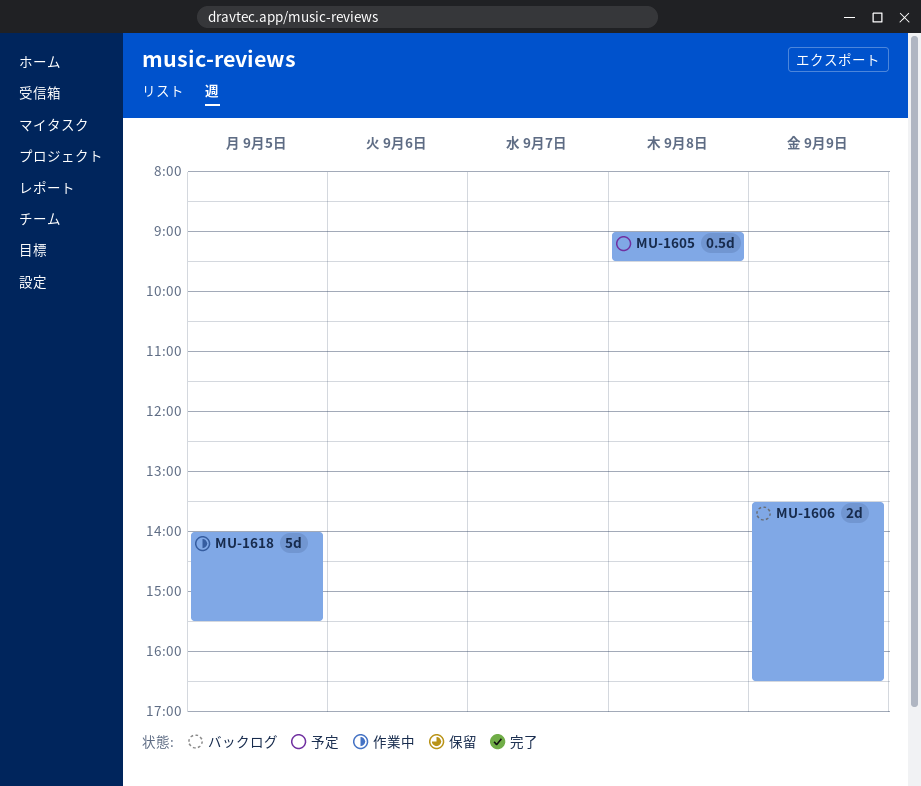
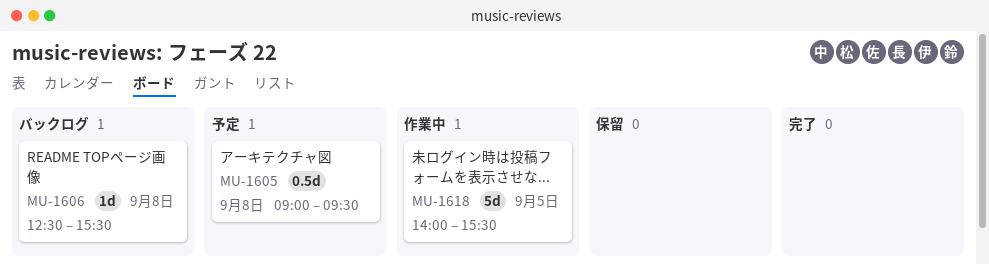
MU-1606, estimate: 2d -> 1d
MU-1606, day: Sep 9 -> Sep 8
MU-1606, begins: 13:30 -> 12:30
MU-1606, ends: 16:30 -> 15:30

